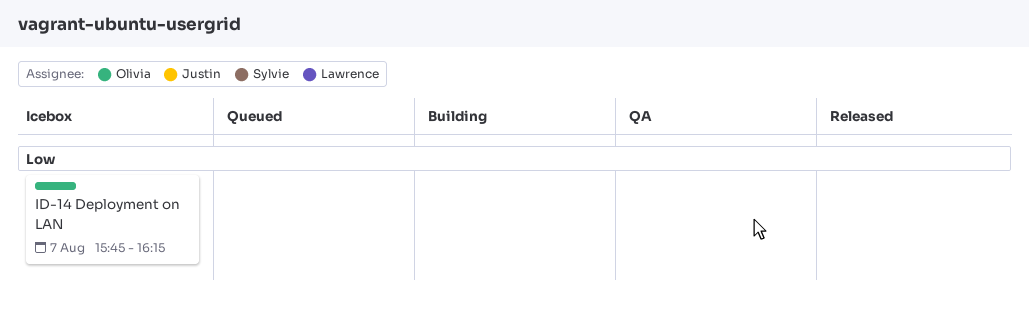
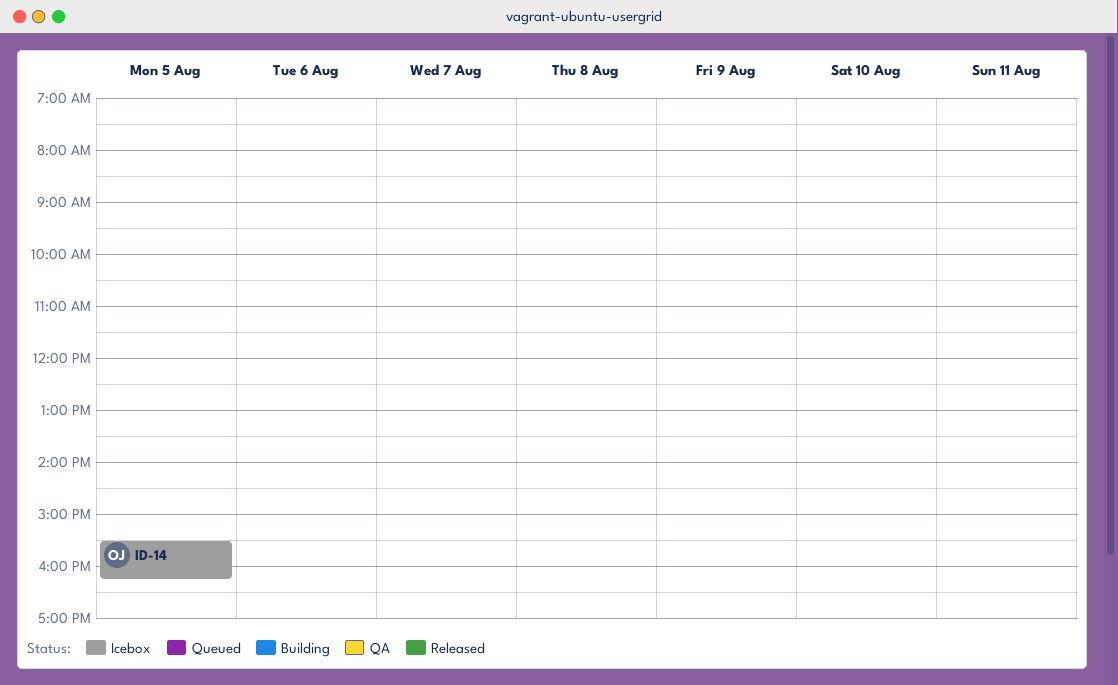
ID-14, day: Aug 7 -> Aug 5
ID-14, begins: 15:45 -> 15:30

